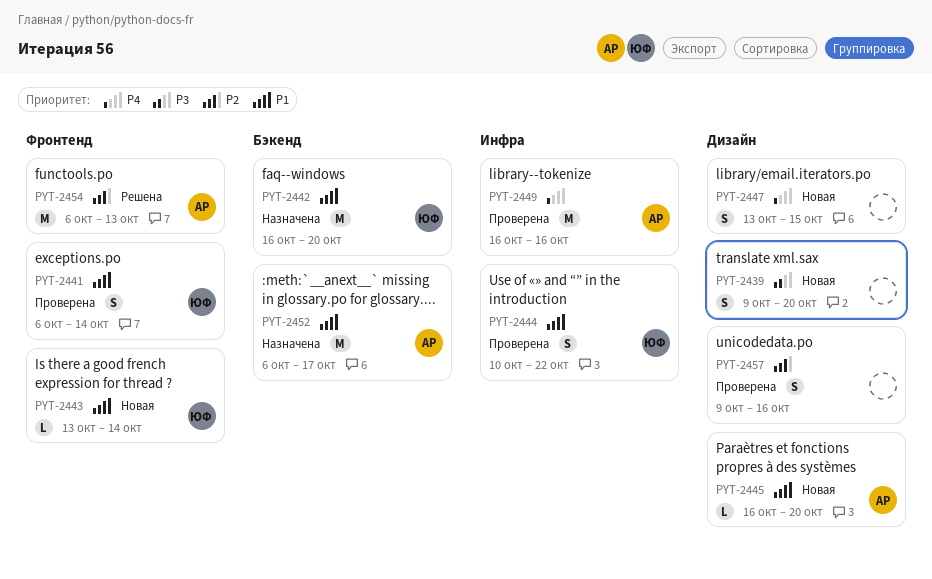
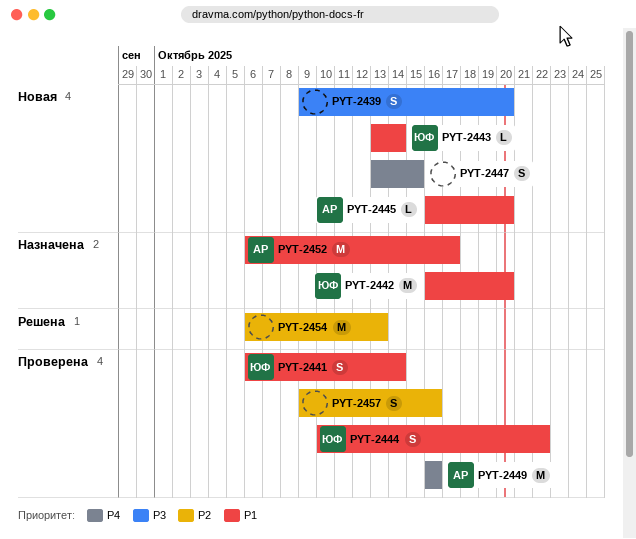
PYT-2454, owner: АР -> none

